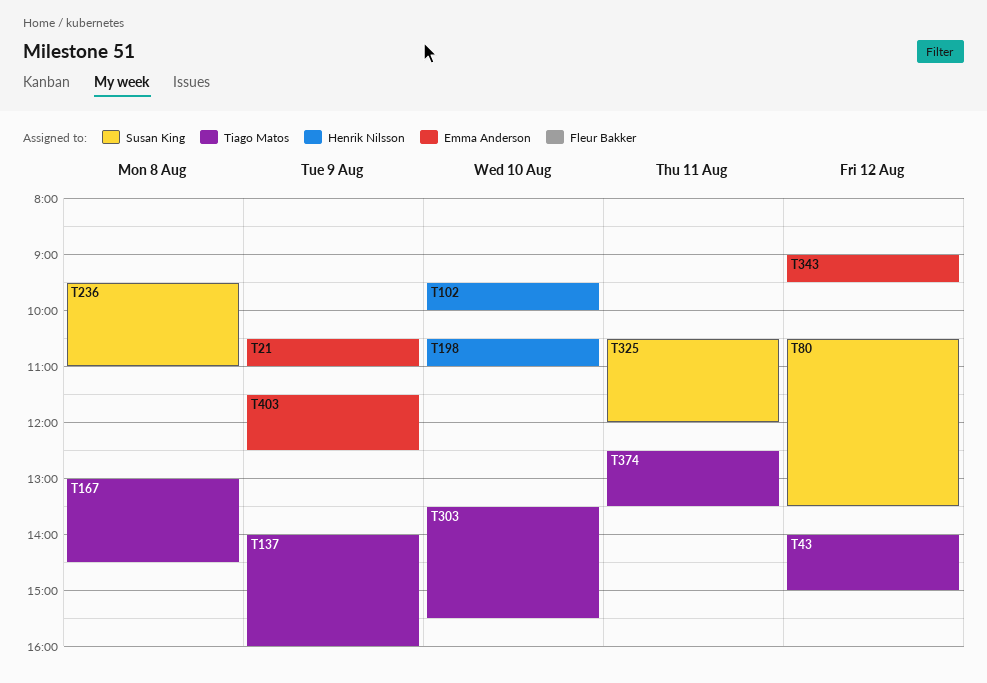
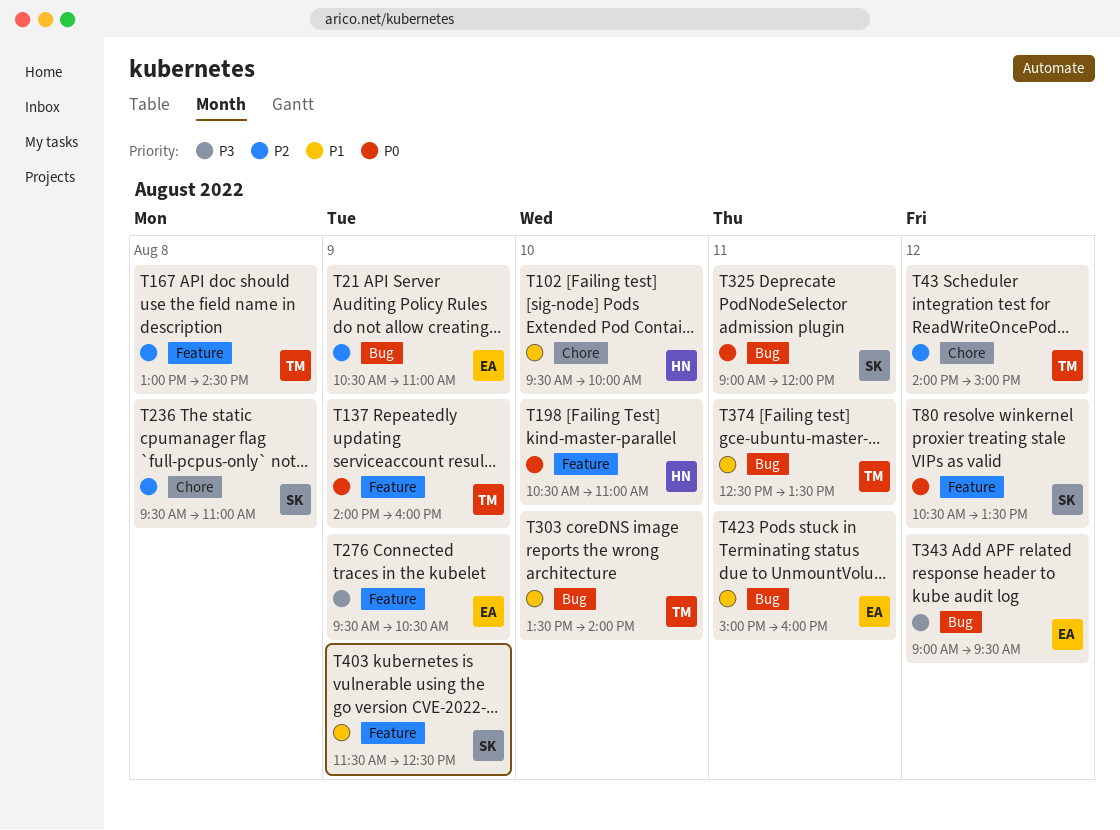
T276: none -> present
T303, ends: 15:30 -> 14:00
T325, begins: 10:30 -> 09:00
T403, owner: Emma Anderson -> Susan King
T423: none -> present

